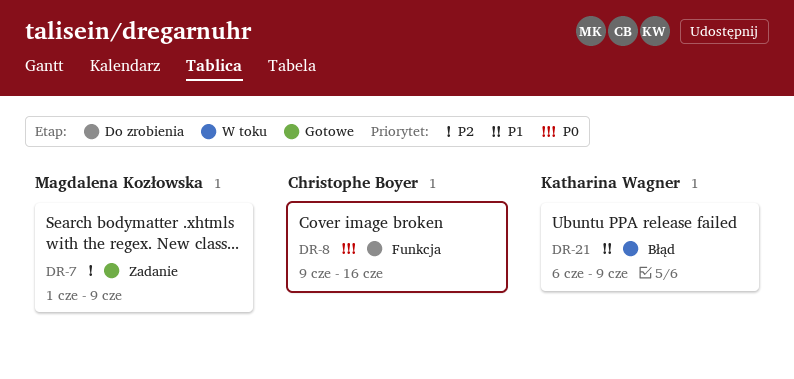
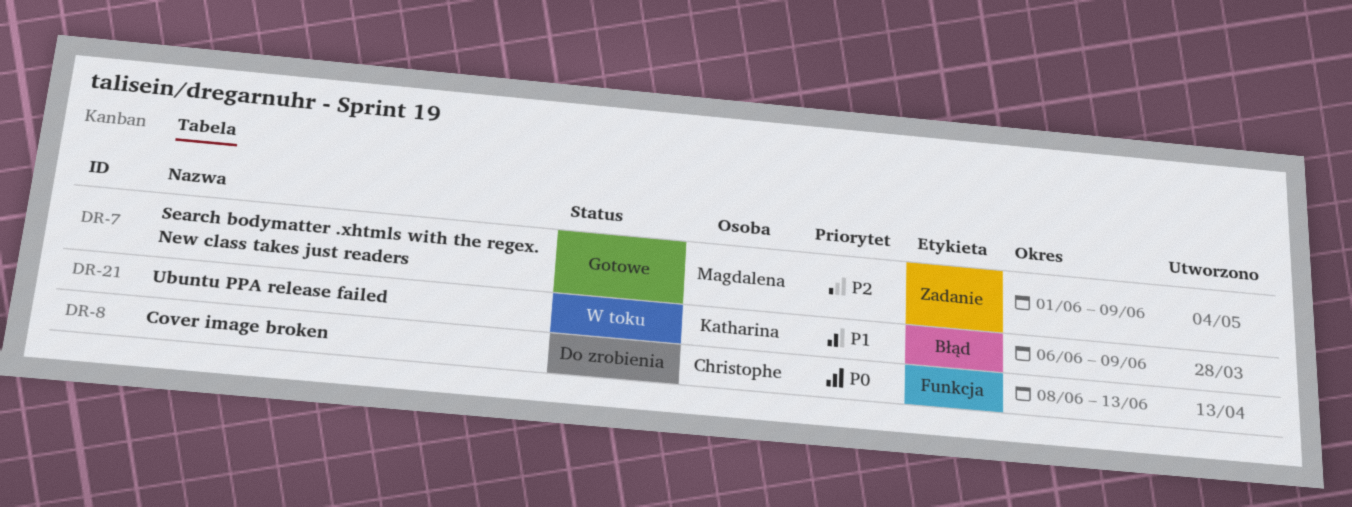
DR-8, start: Jun 9 -> Jun 8
DR-8, due: Jun 16 -> Jun 13

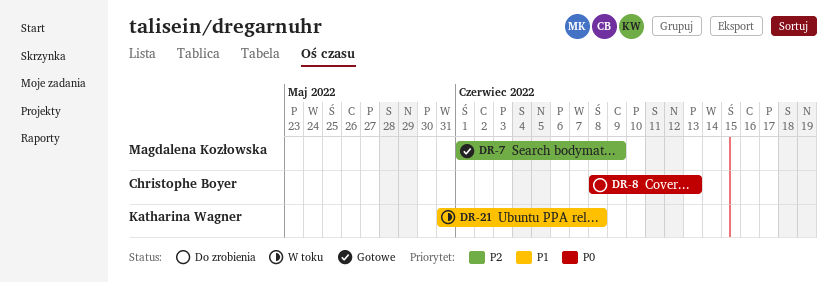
DR-21, start: Jun 6 -> May 31
DR-21, due: Jun 9 -> Jun 8

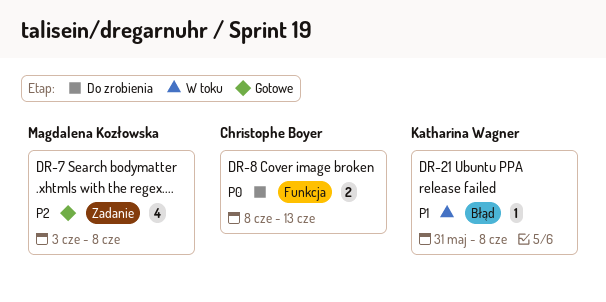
DR-7, start: Jun 1 -> Jun 3
DR-7, due: Jun 9 -> Jun 8

